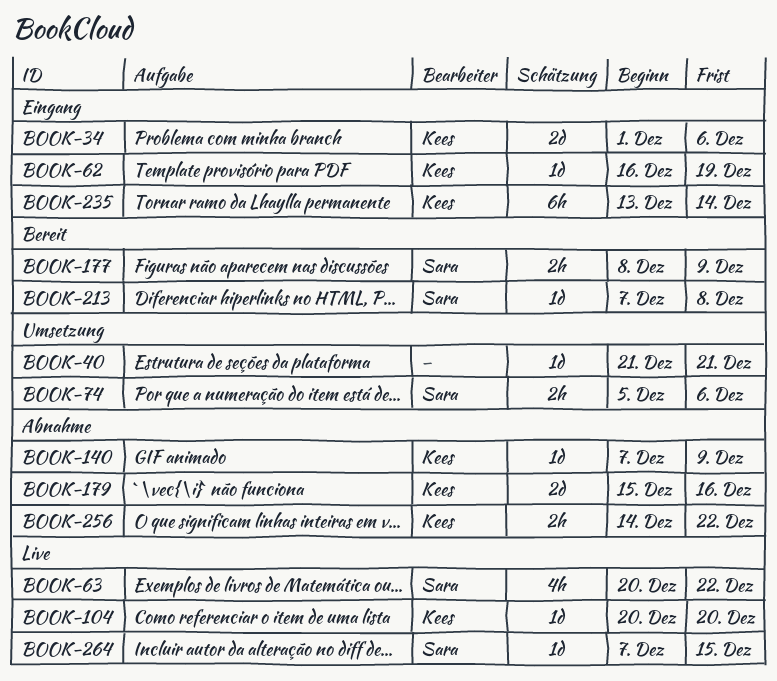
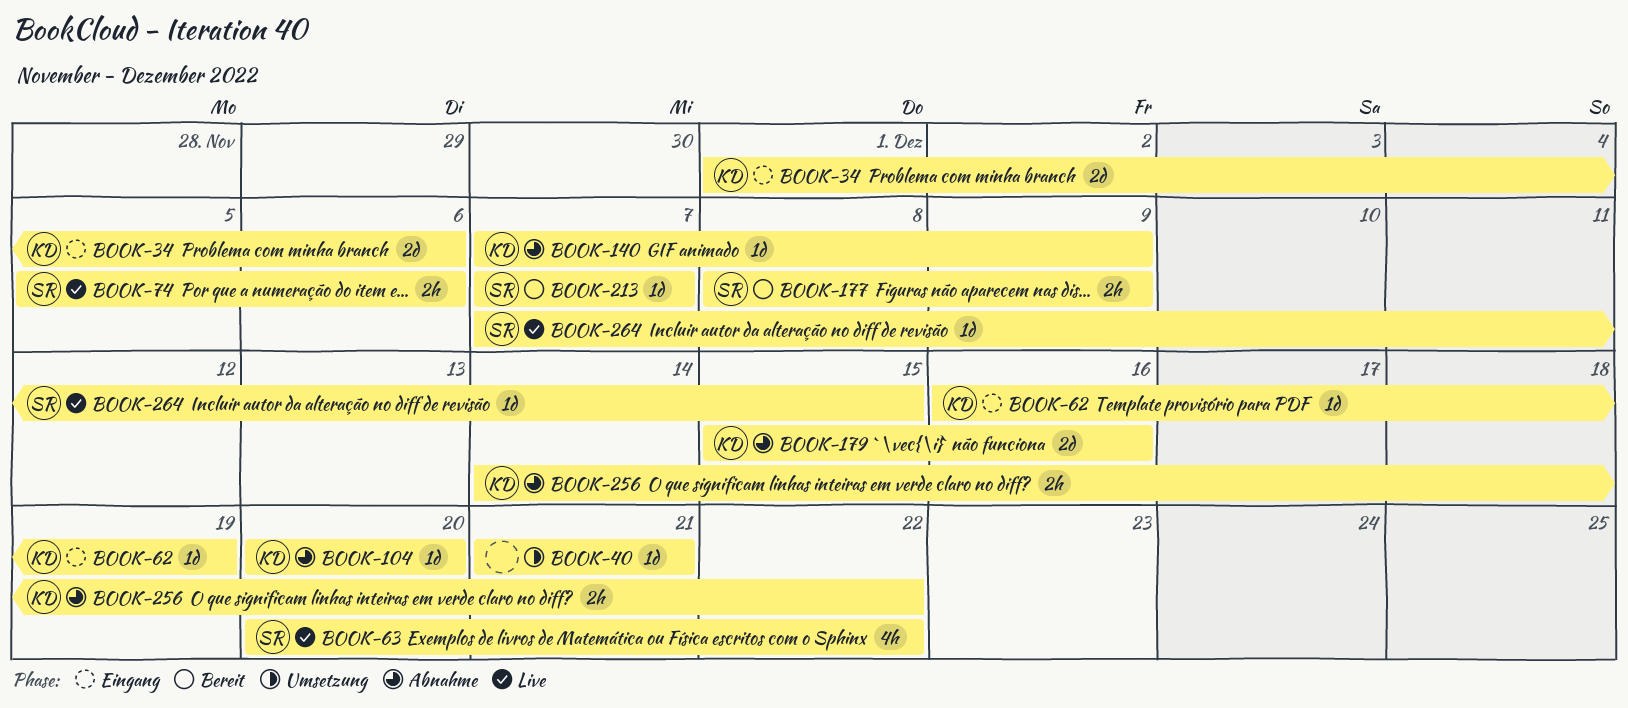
BOOK-74, status: Umsetzung -> Live
BOOK-104, status: Live -> Abnahme
BOOK-213, due: Dec 8 -> Dec 7
BOOK-235: present -> none

